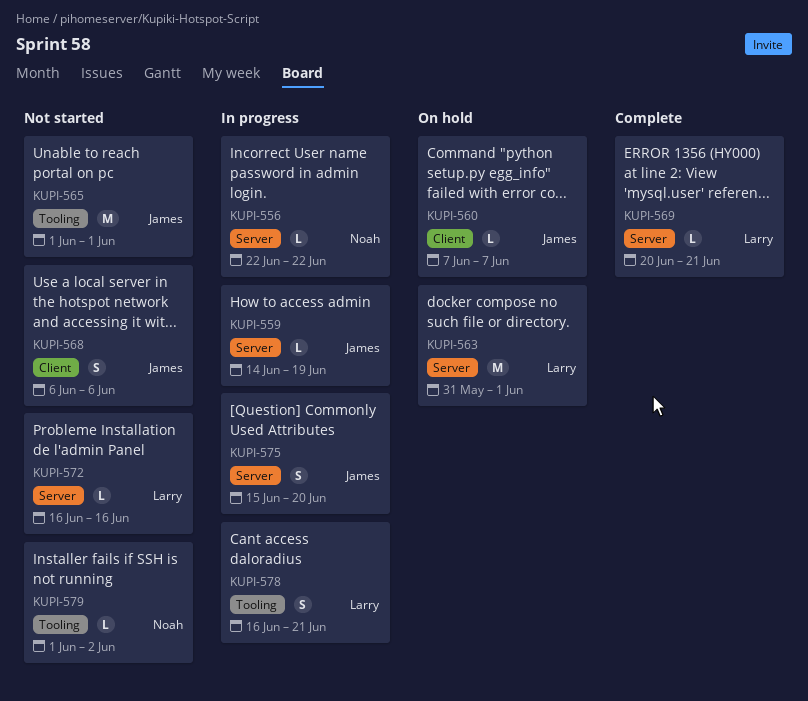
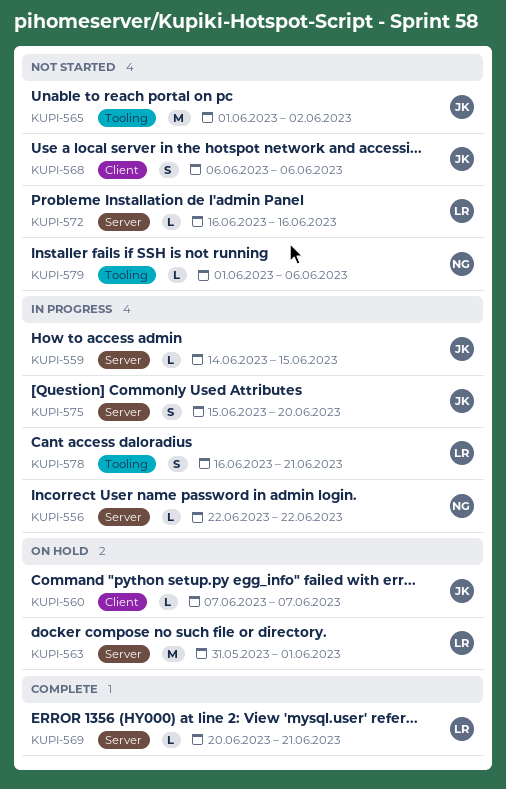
KUPI-559, due: Jun 19 -> Jun 15
KUPI-565, due: Jun 1 -> Jun 2
KUPI-579, due: Jun 2 -> Jun 6

